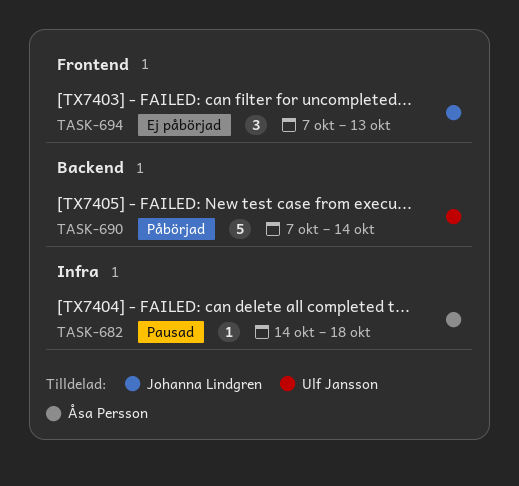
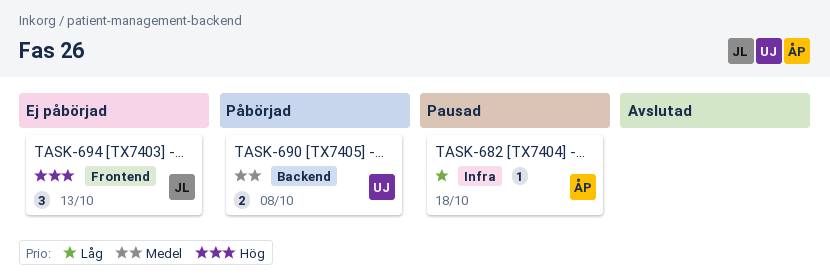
TASK-690, estimate: 5 -> 2
TASK-690, due: Oct 14 -> Oct 8

